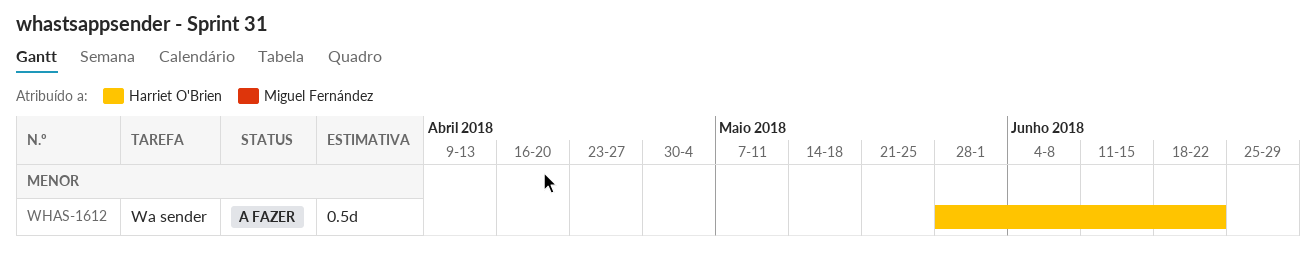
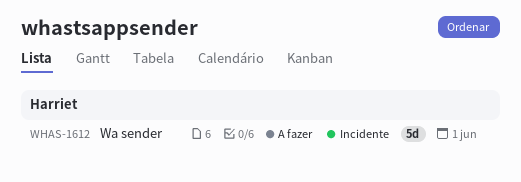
WHAS-1612, estimate: 0.5d -> 5d
WHAS-1612, due: Jun 22 -> Jun 1

